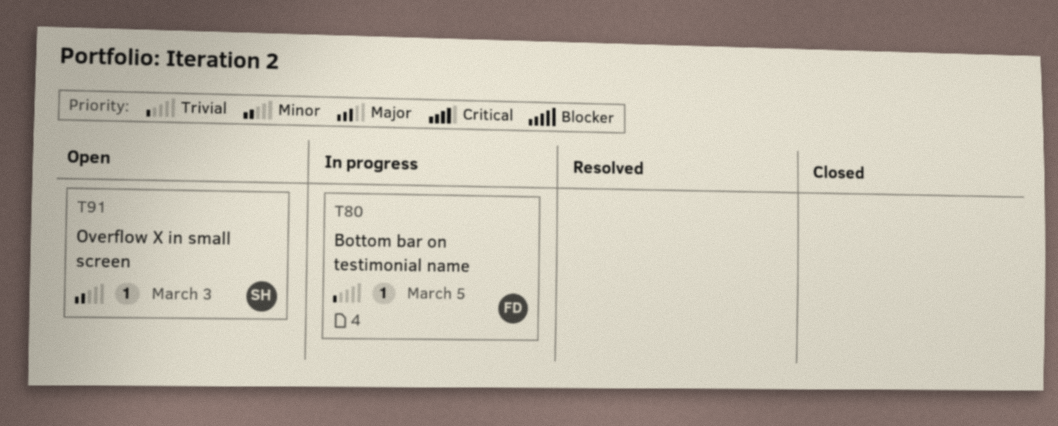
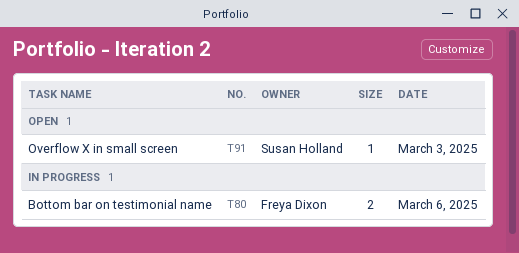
T80, estimate: 1 -> 2
T80, day: Mar 5 -> Mar 6

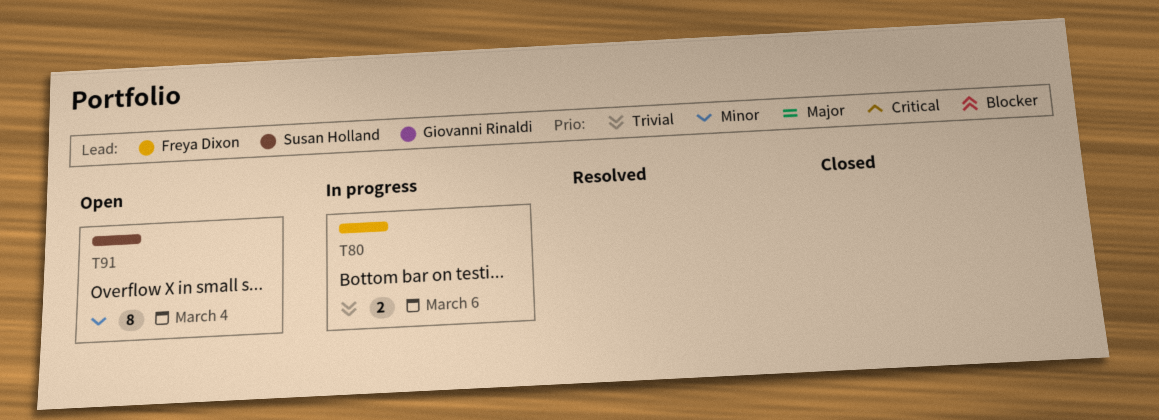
T91, estimate: 1 -> 8
T91, day: Mar 3 -> Mar 4

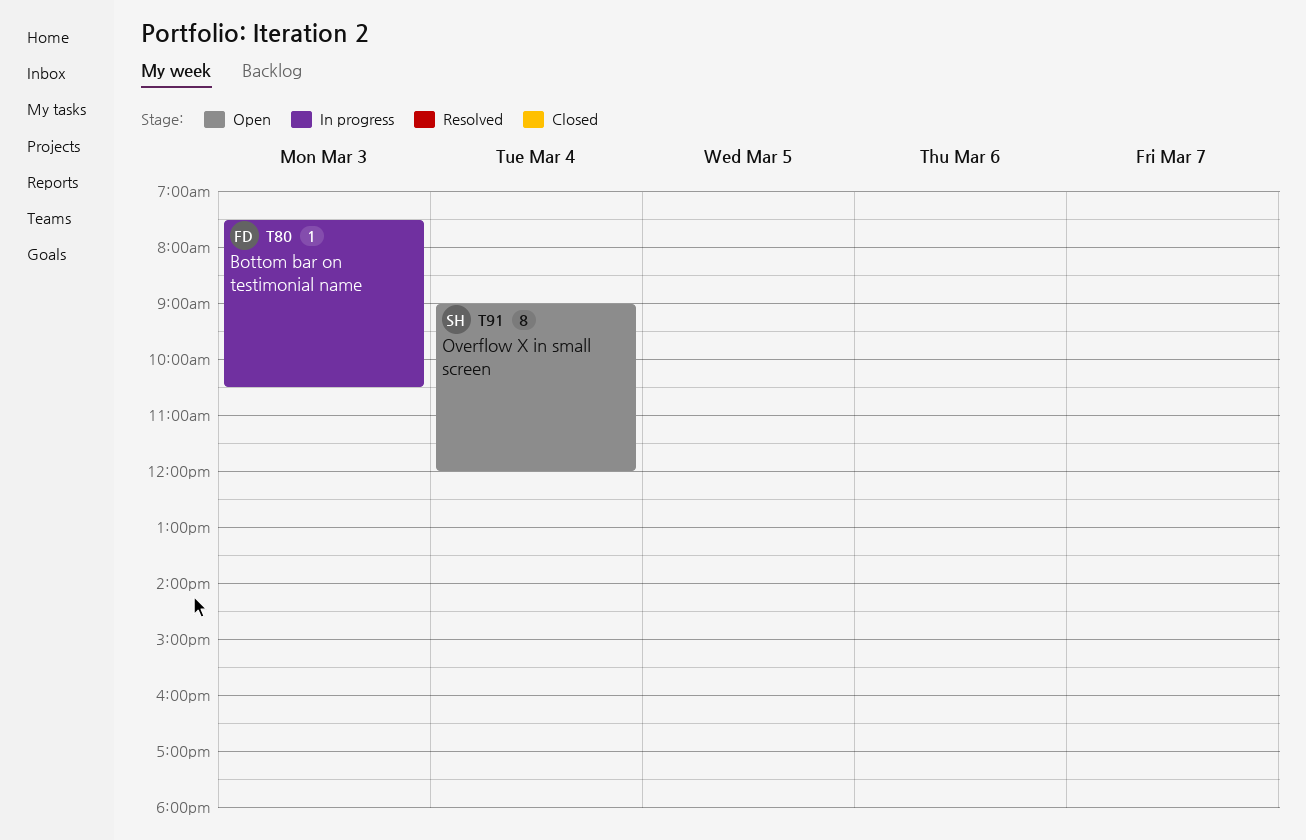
T80, estimate: 2 -> 1
T80, day: Mar 6 -> Mar 3

